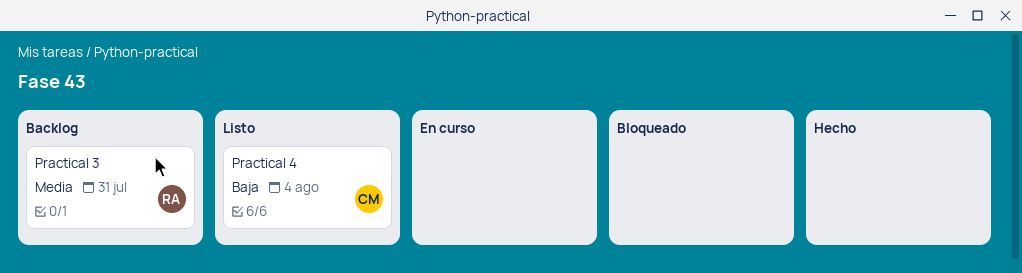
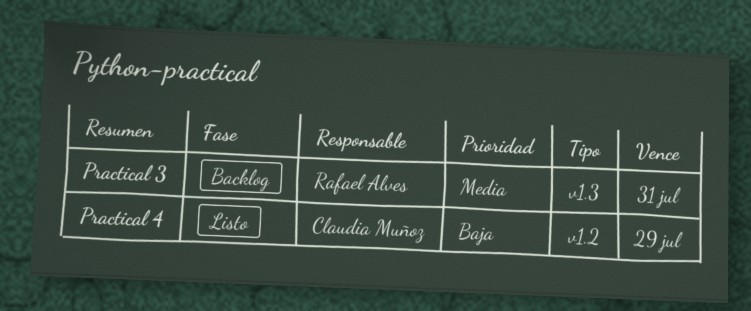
Practical 4, due: Aug 4 -> Jul 29

